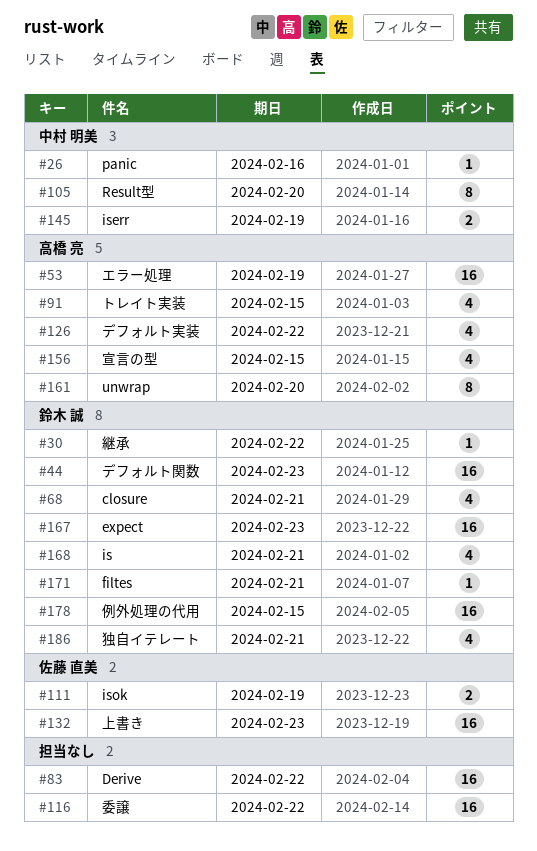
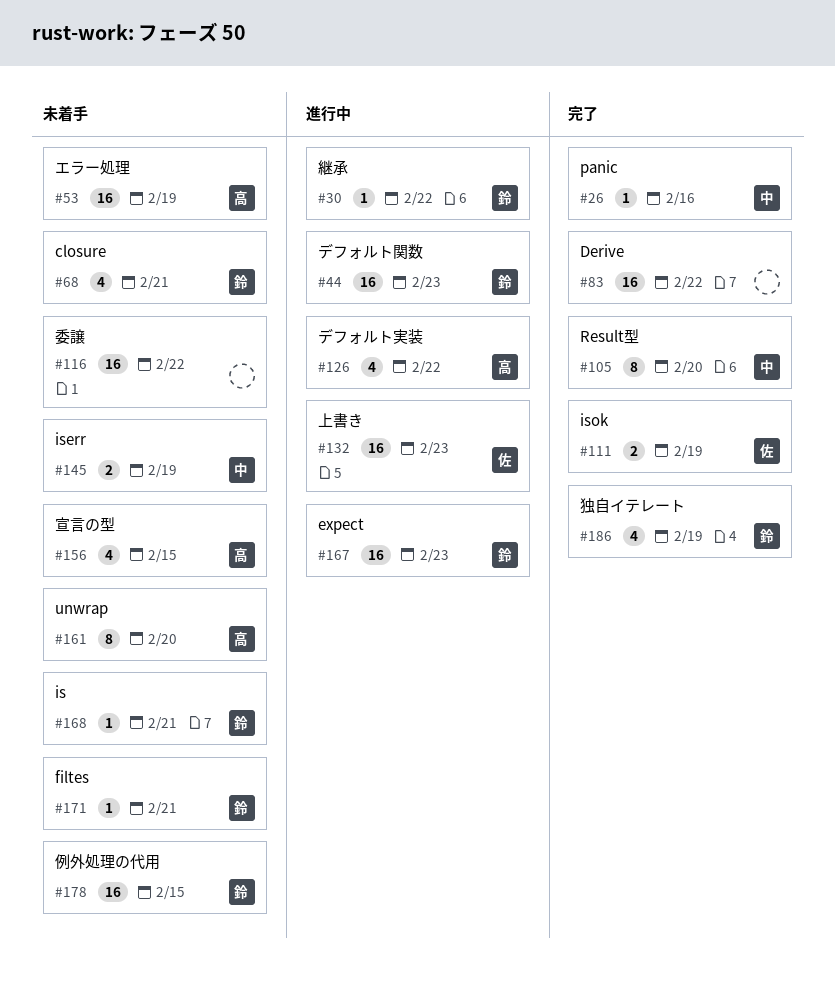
#91: present -> none
#168, estimate: 4 -> 1
#186, due: Feb 21 -> Feb 19

